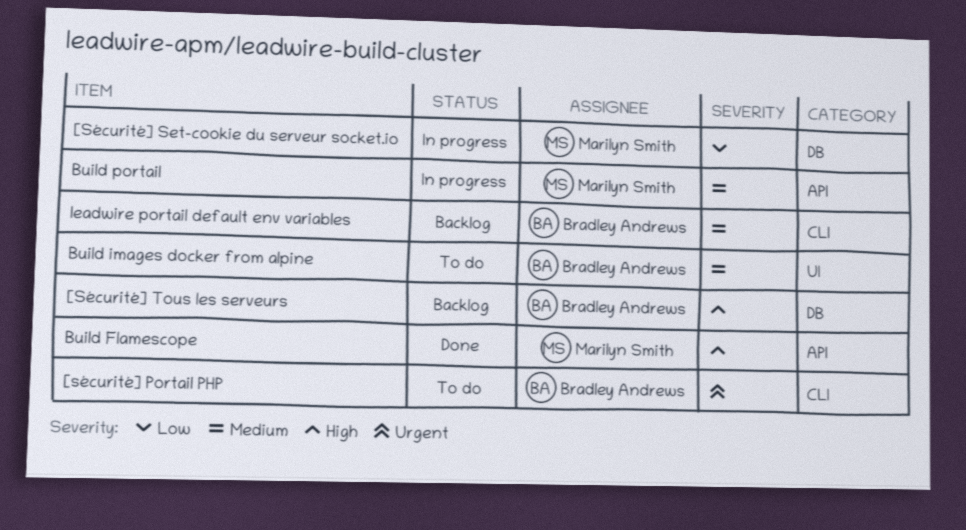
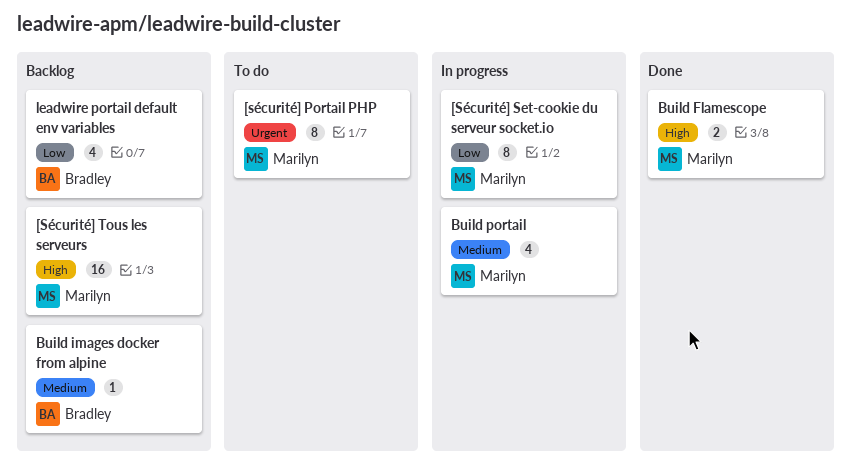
[sécurité] Portail PHP, owner: Bradley Andrews -> Marilyn Smith
[Sécurité] Tous les serveurs, owner: Bradley Andrews -> Marilyn Smith
Build images docker from alpine, status: To do -> Backlog
leadwire portail default env variables, priority: Medium -> Low

